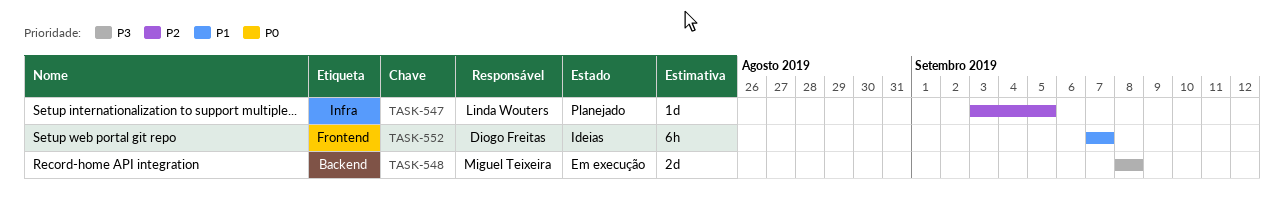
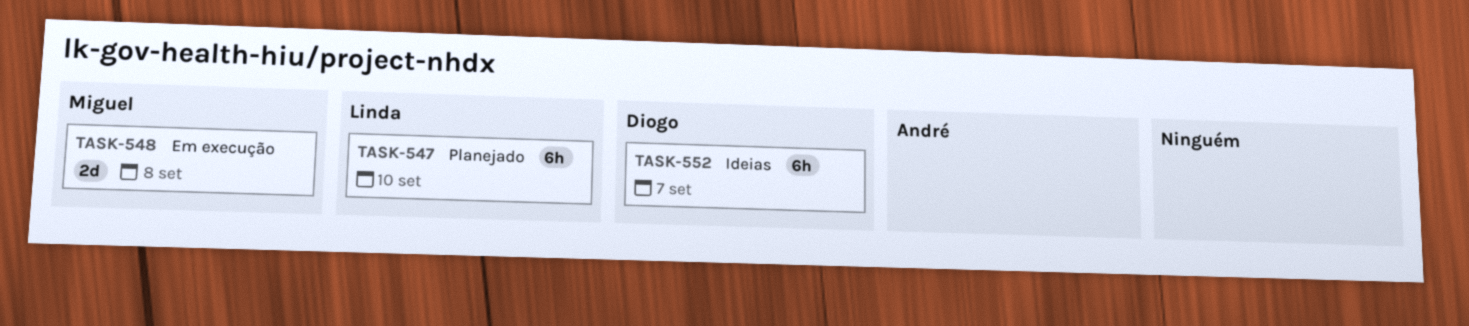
TASK-547, estimate: 1d -> 6h
TASK-547, due: Sep 5 -> Sep 10

